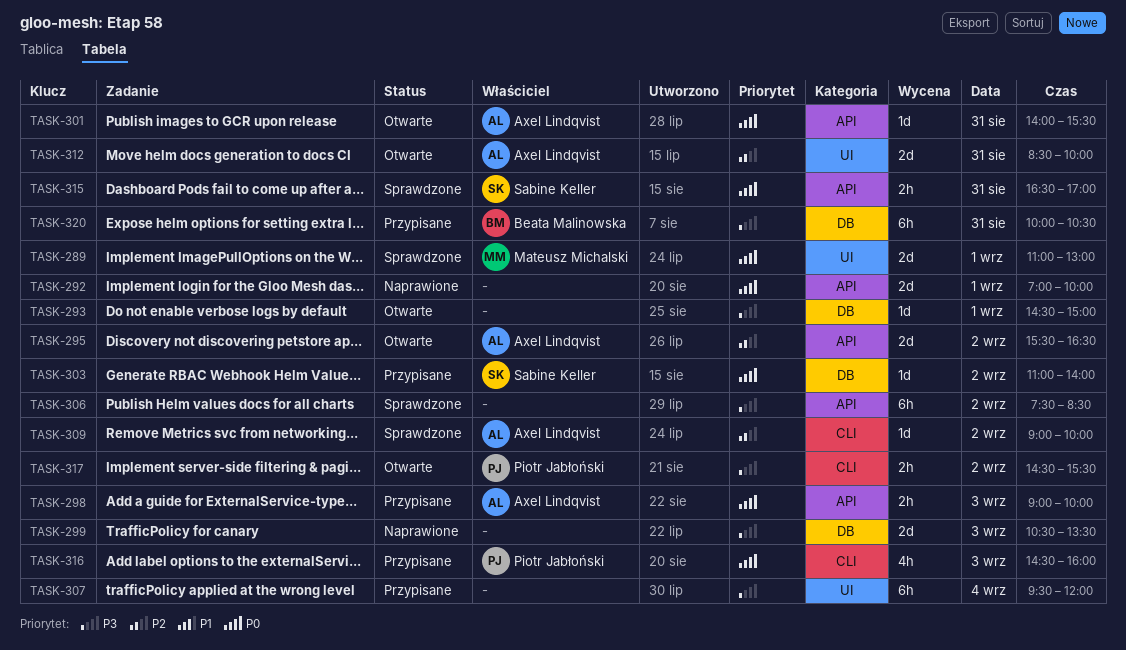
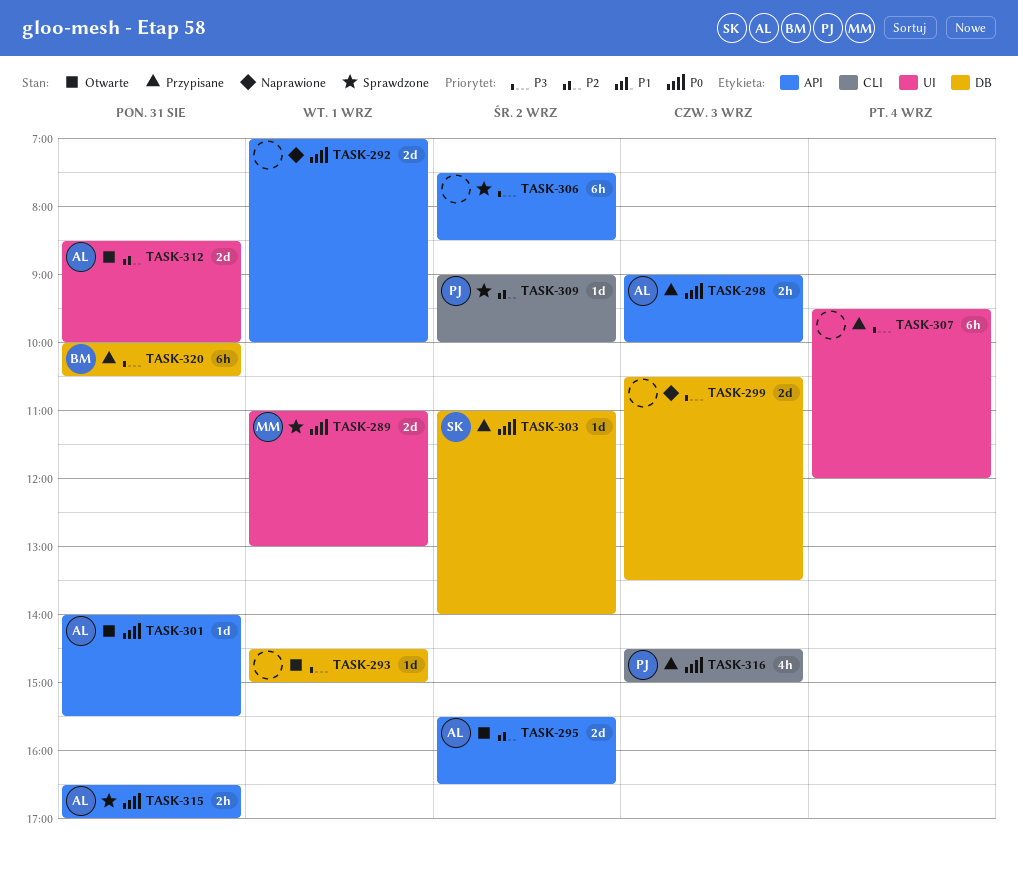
TASK-309, owner: Axel Lindqvist -> Piotr Jabłoński
TASK-315, owner: Sabine Keller -> Axel Lindqvist
TASK-316, ends: 16:00 -> 15:00
TASK-317: present -> none

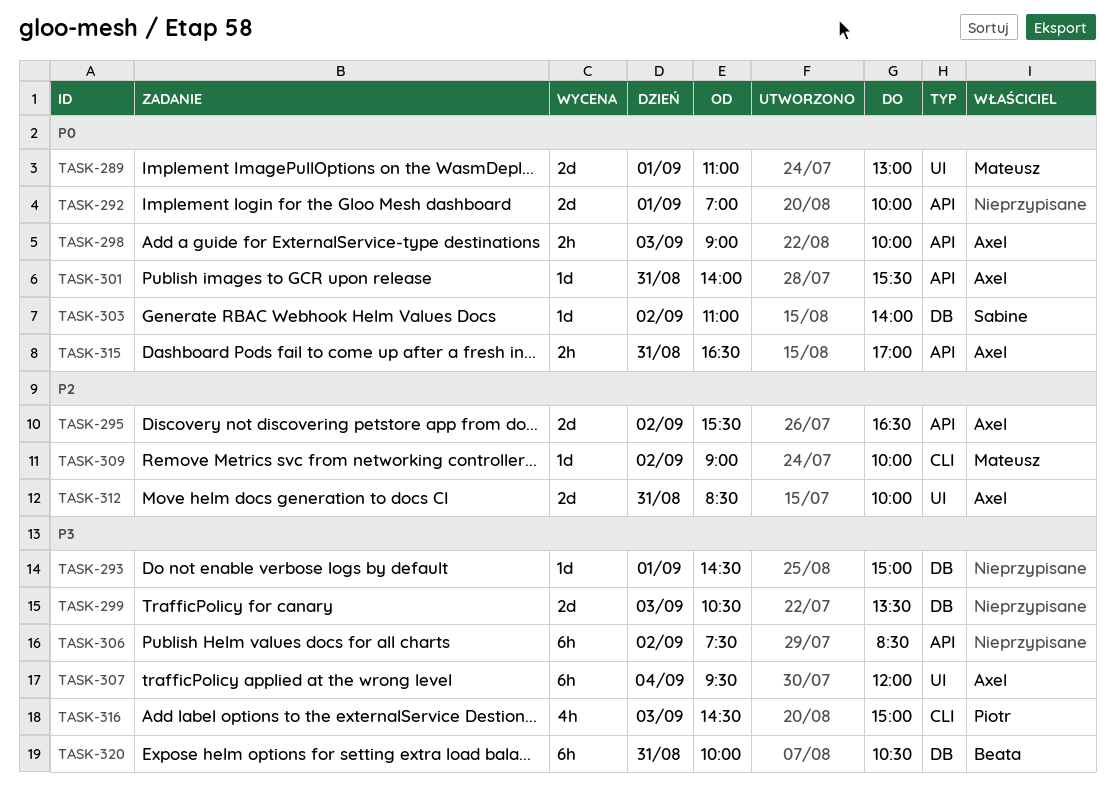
TASK-307, owner: none -> Axel
TASK-309, owner: Piotr -> Mateusz
TASK-316, priority: P0 -> P3

